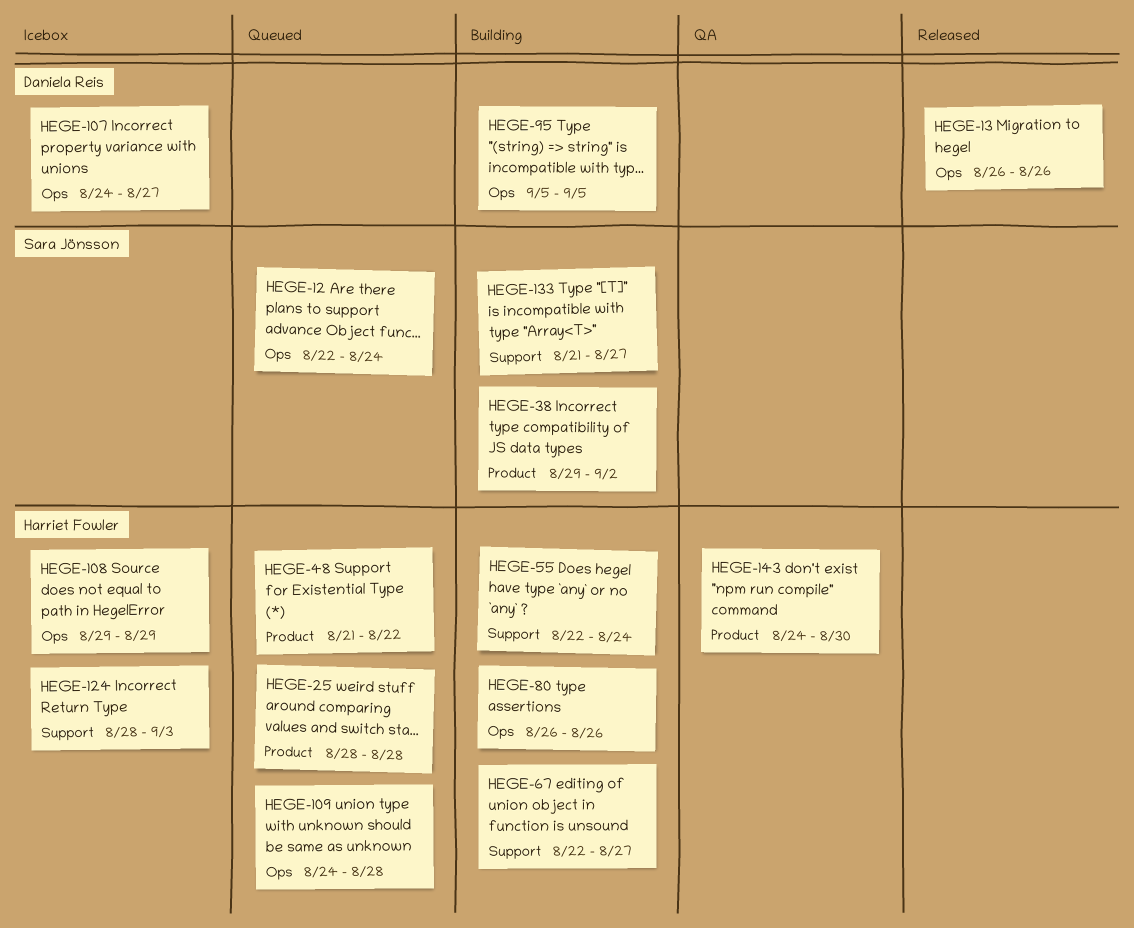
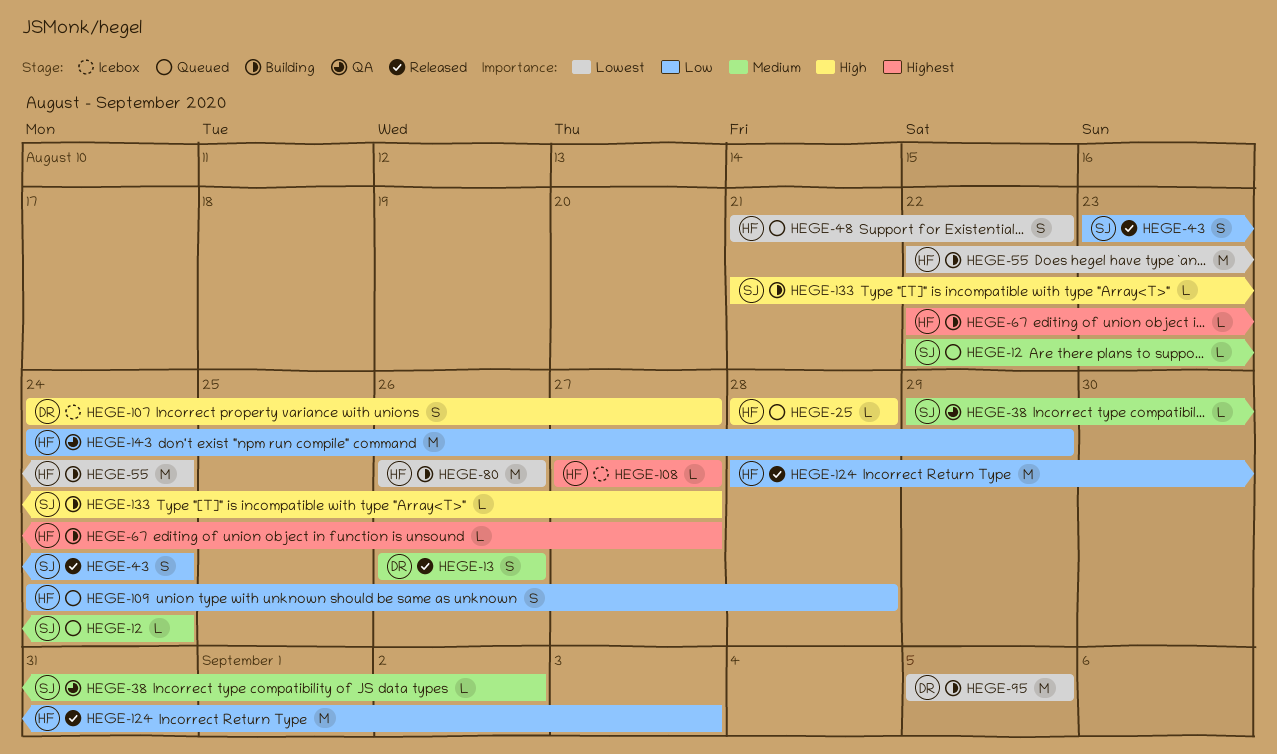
HEGE-38, status: Building -> QA
HEGE-43: none -> present
HEGE-108, start: Aug 29 -> Aug 27
HEGE-108, due: Aug 29 -> Aug 27
HEGE-124, status: Icebox -> Released
HEGE-143, due: Aug 30 -> Aug 29

